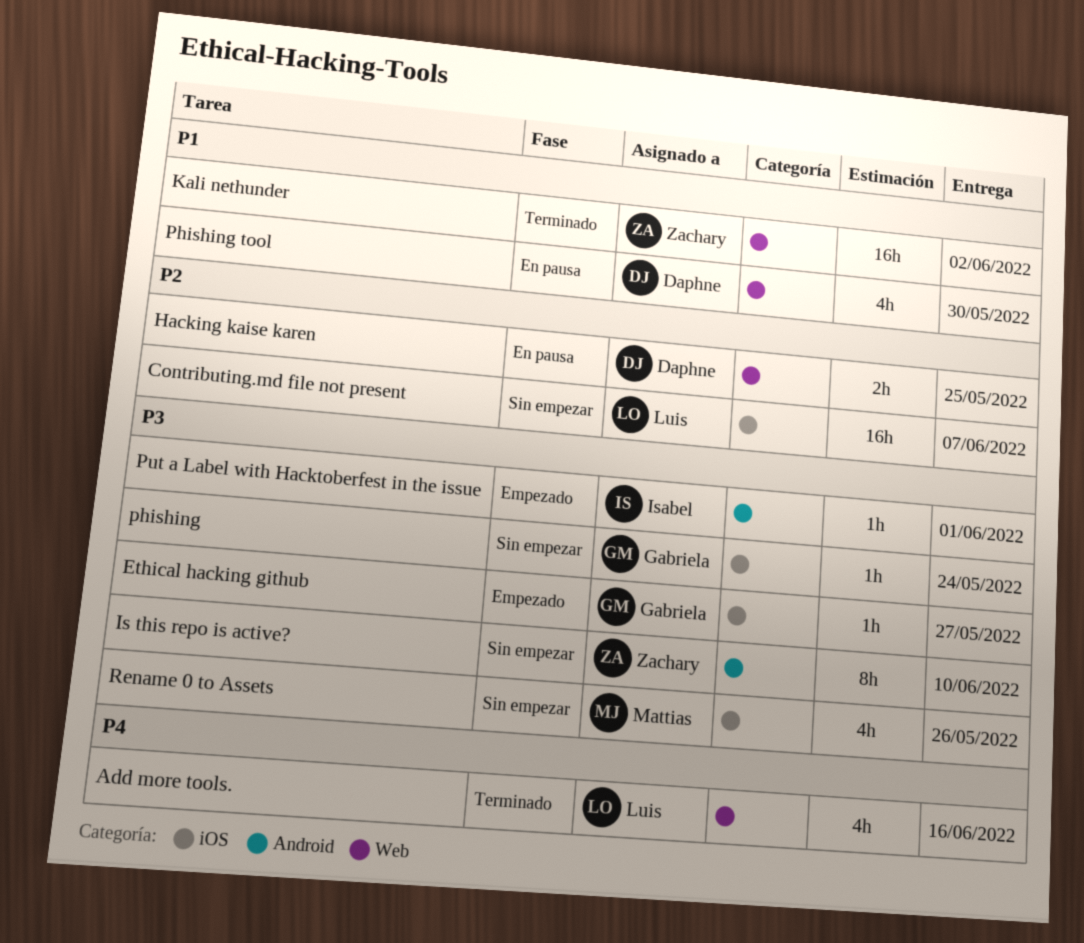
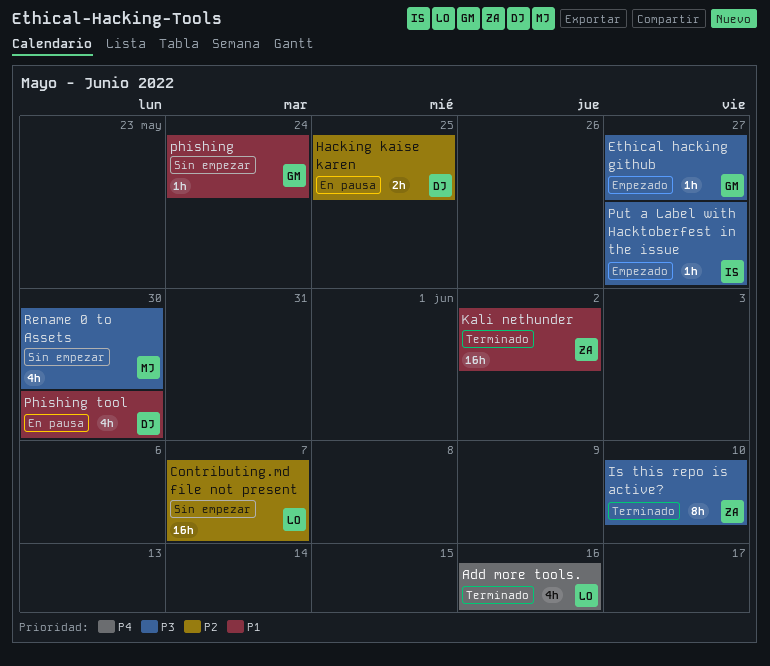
Is this repo is active?, status: Sin empezar -> Terminado
phishing, priority: P3 -> P1
Put a Label with Hacktoberfest in the issue, due: Jun 1 -> May 27
Rename 0 to Assets, due: May 26 -> May 30

